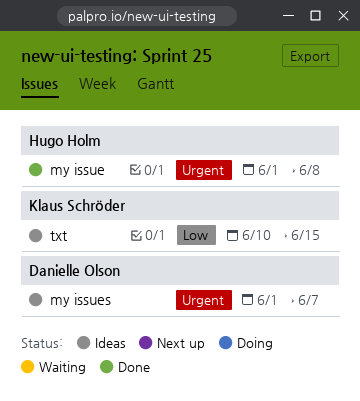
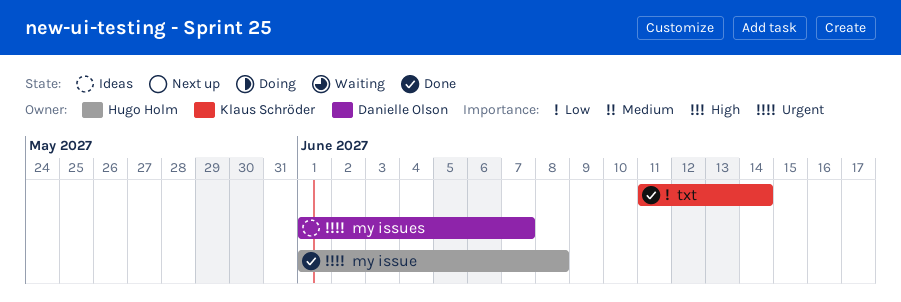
txt, status: Ideas -> Done
txt, start: Jun 10 -> Jun 11
txt, due: Jun 15 -> Jun 14

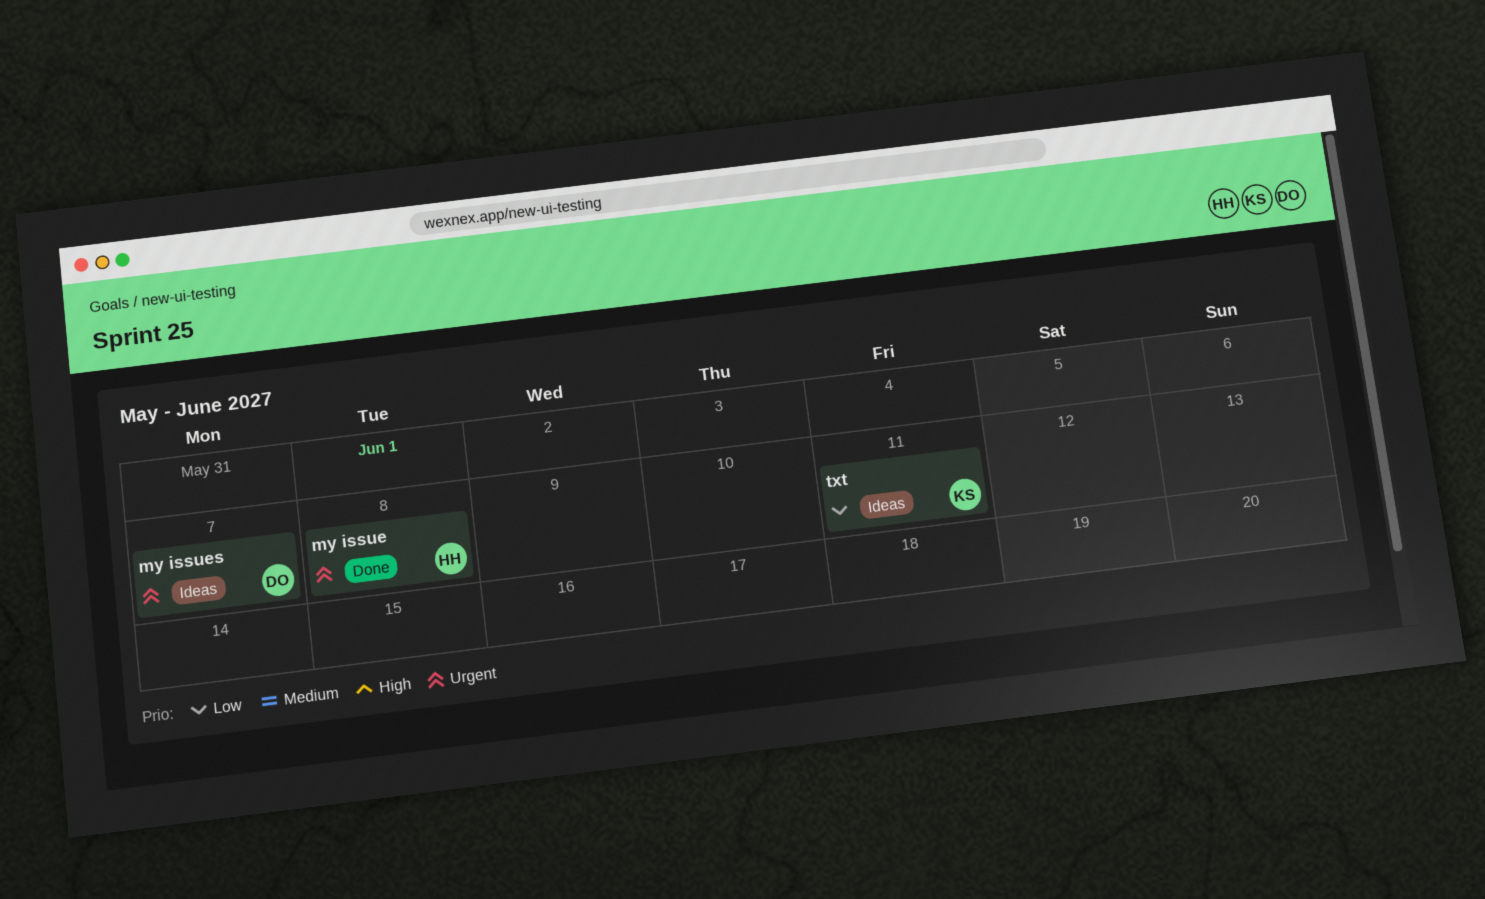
txt, status: Done -> Ideas
txt, due: Jun 14 -> Jun 11

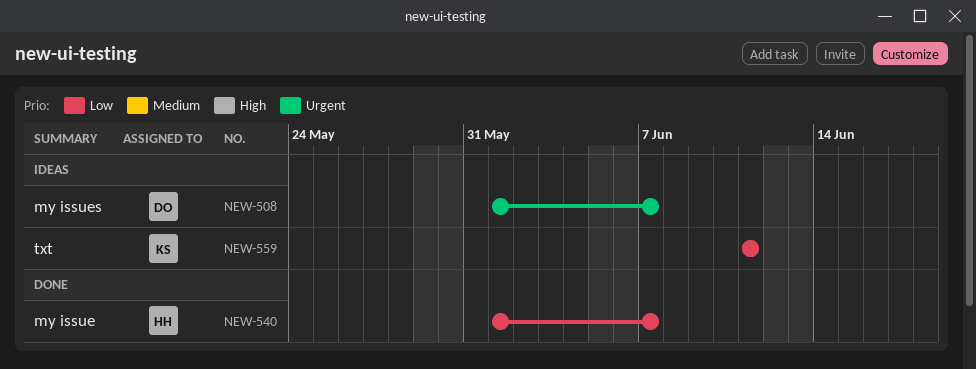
my issue, priority: Urgent -> Low
my issue, due: Jun 8 -> Jun 7

